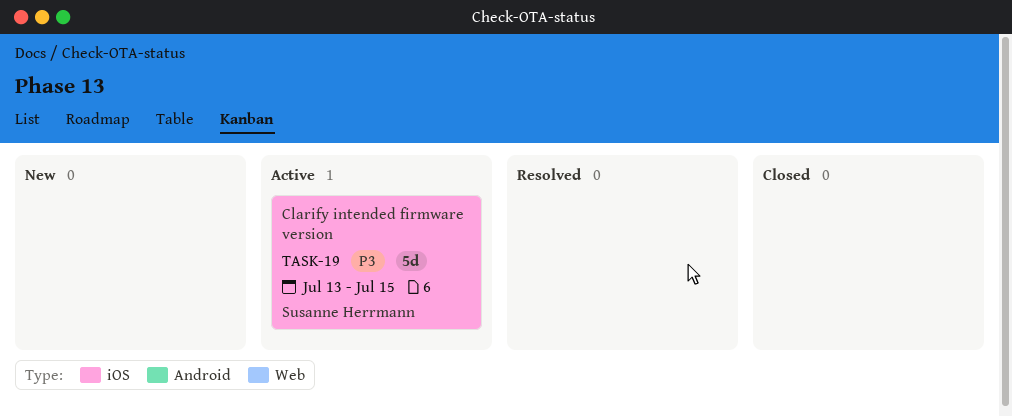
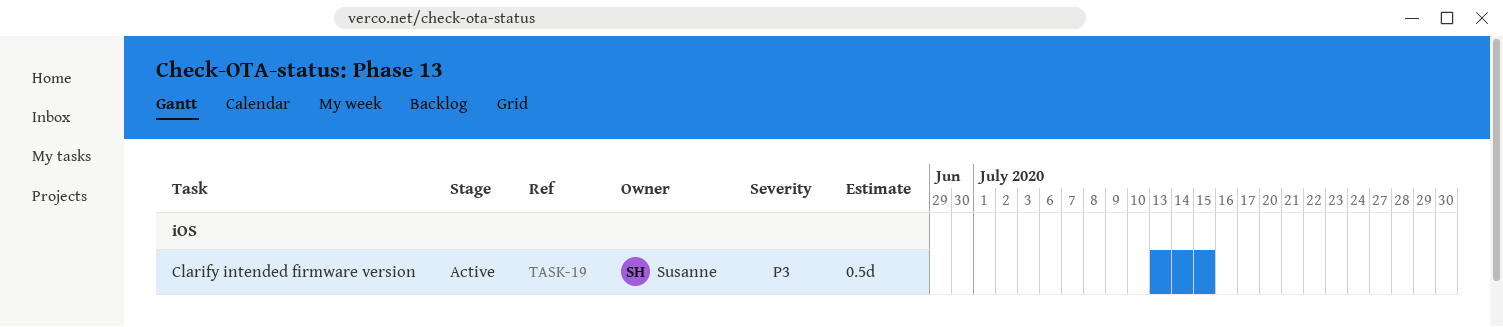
TASK-19, estimate: 5d -> 0.5d

